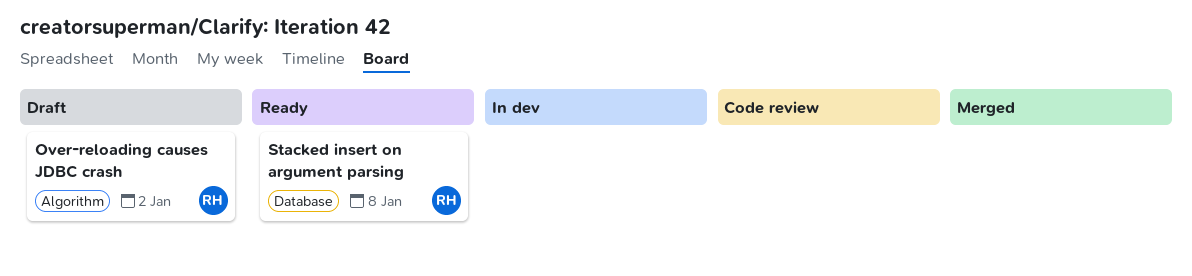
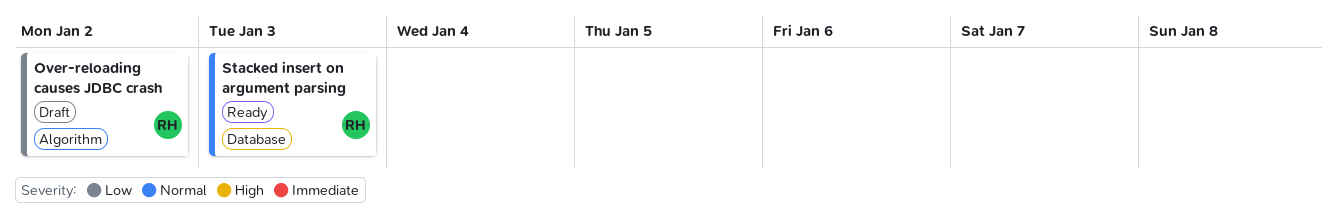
Stacked insert on argument parsing, due: Jan 8 -> Jan 3

